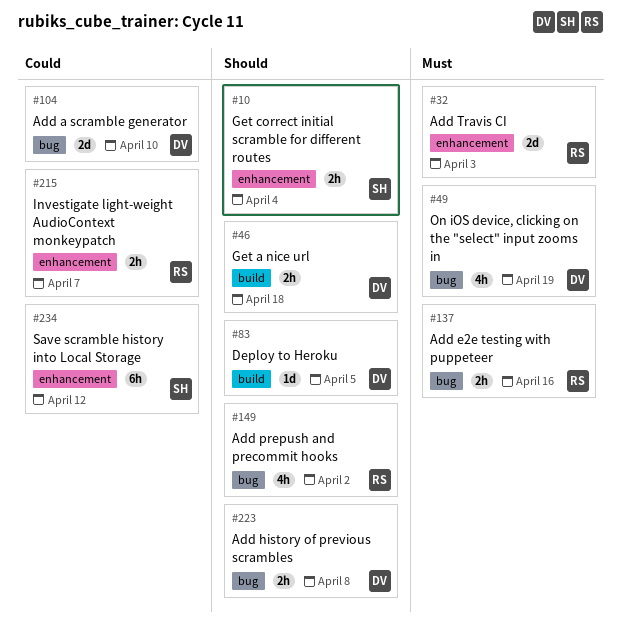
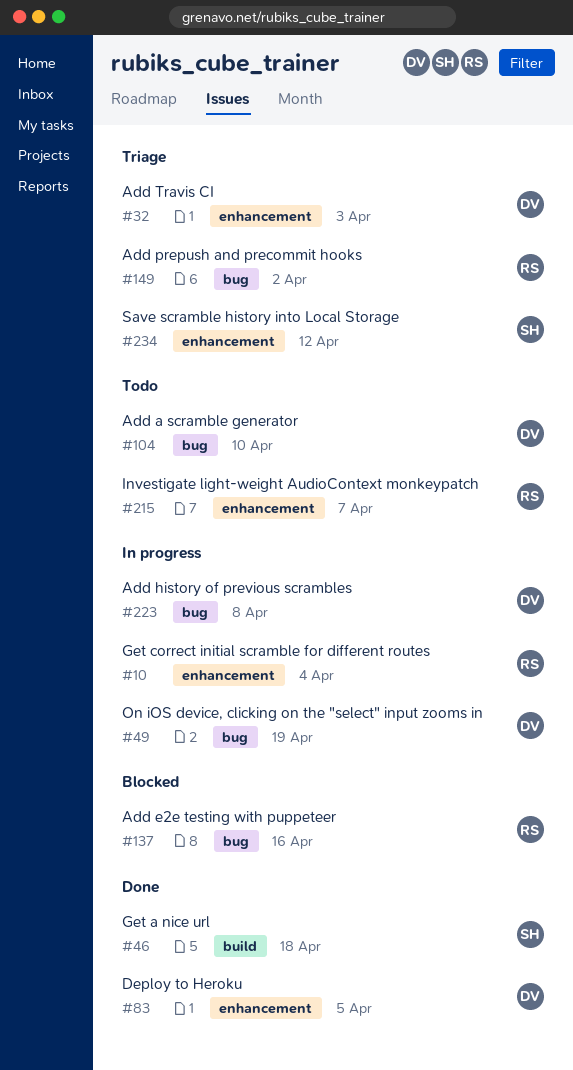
#10, owner: SH -> RS
#32, owner: RS -> DV
#46, owner: DV -> SH
#83, label: build -> enhancement

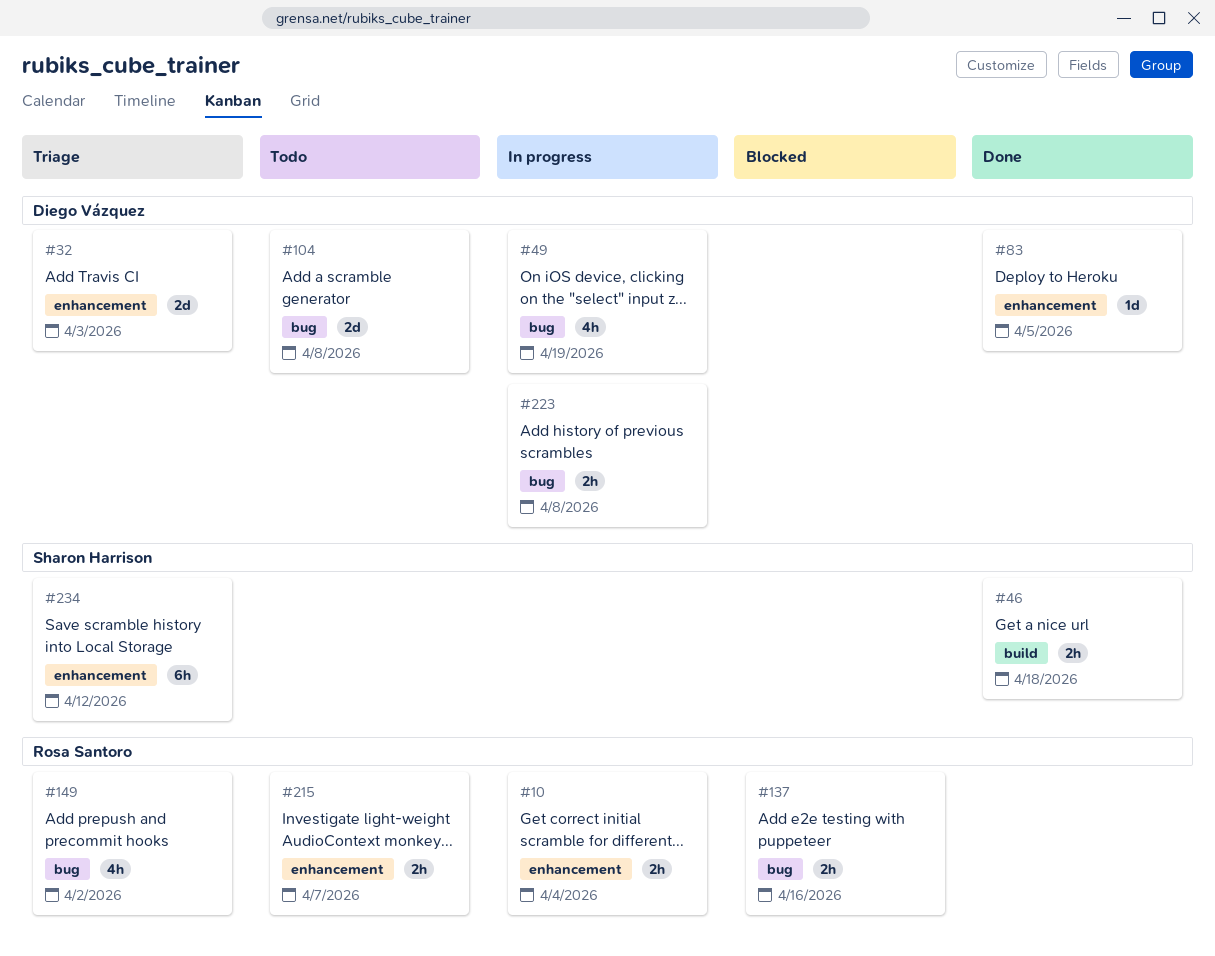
#104, due: Apr 10 -> Apr 8

